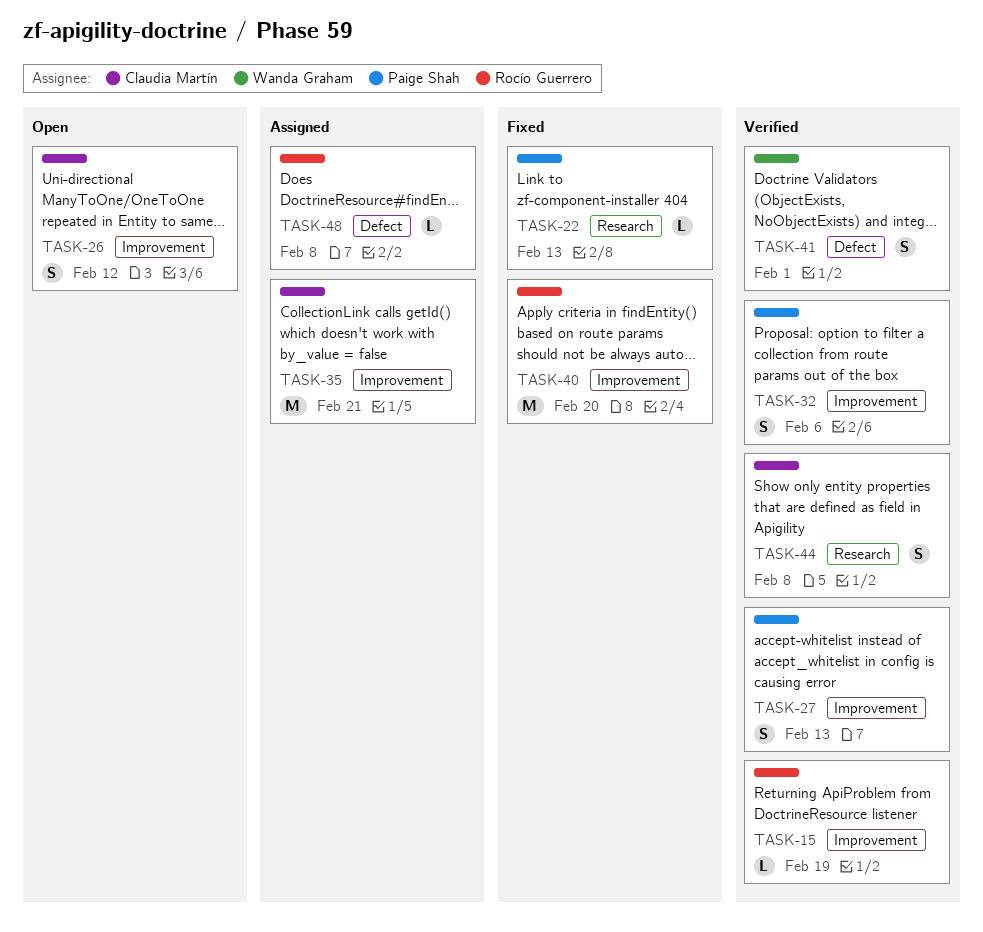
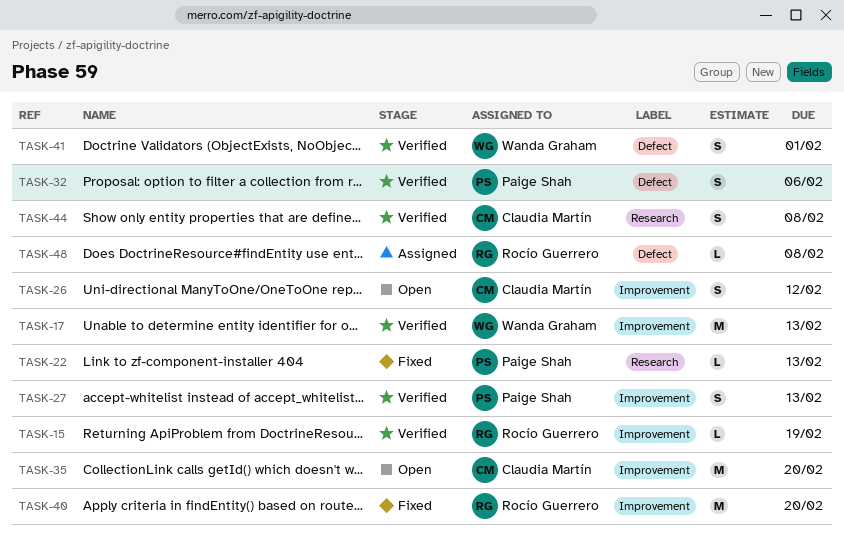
TASK-17: none -> present
TASK-32, label: Improvement -> Defect
TASK-35, status: Assigned -> Open
TASK-35, due: Feb 21 -> Feb 20

